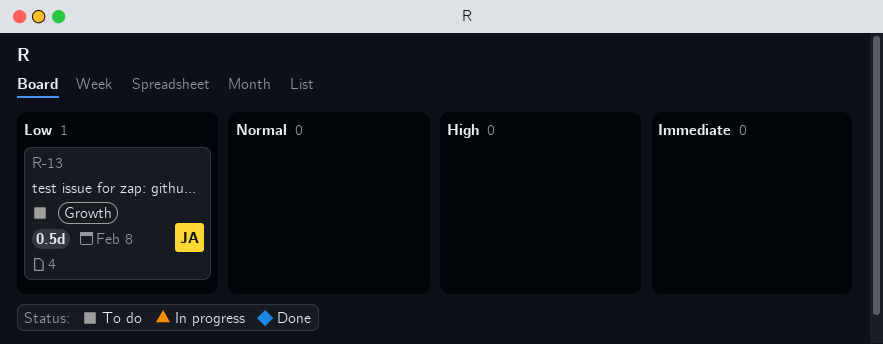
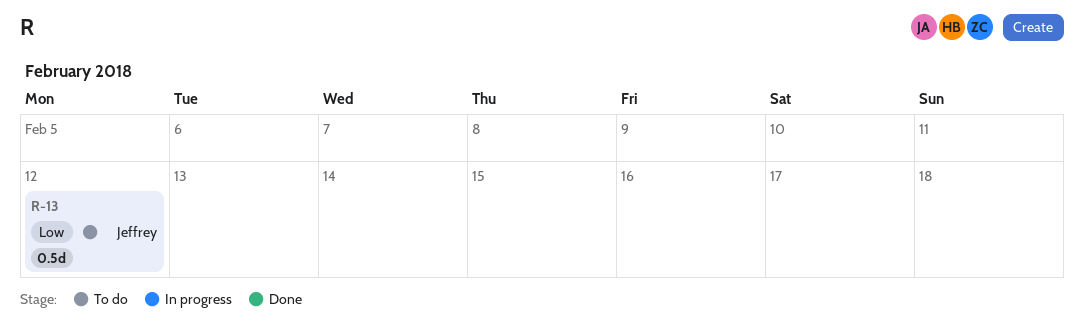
R-13, due: Feb 8 -> Feb 12

